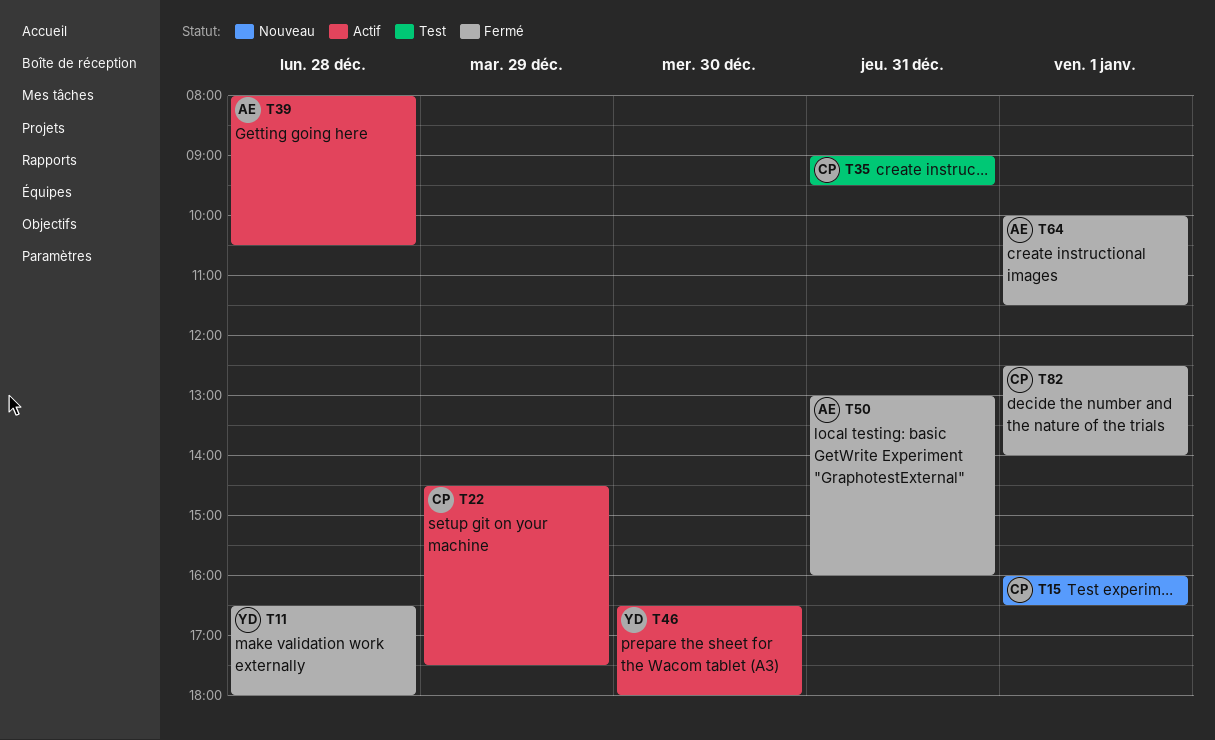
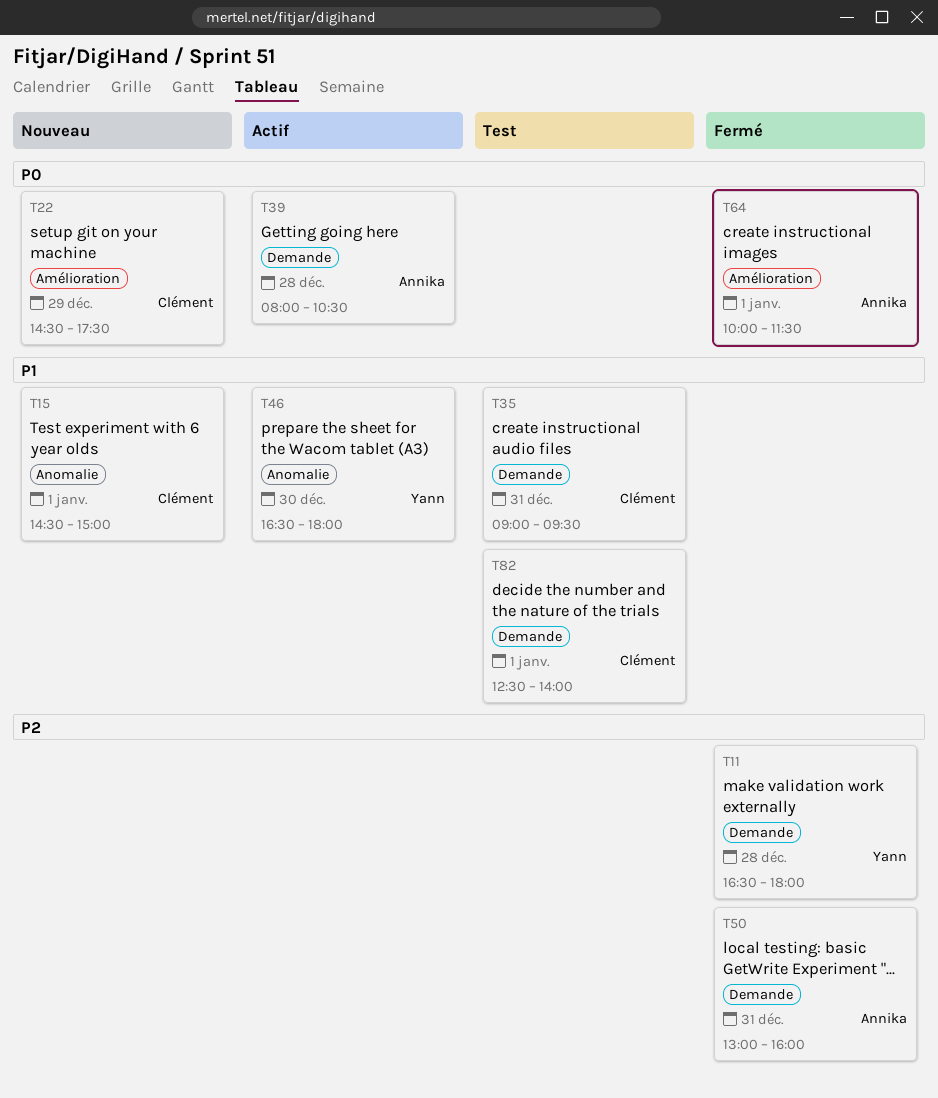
T15, begins: 16:00 -> 14:30
T15, ends: 16:30 -> 15:00
T22, status: Actif -> Nouveau
T82, status: Fermé -> Test

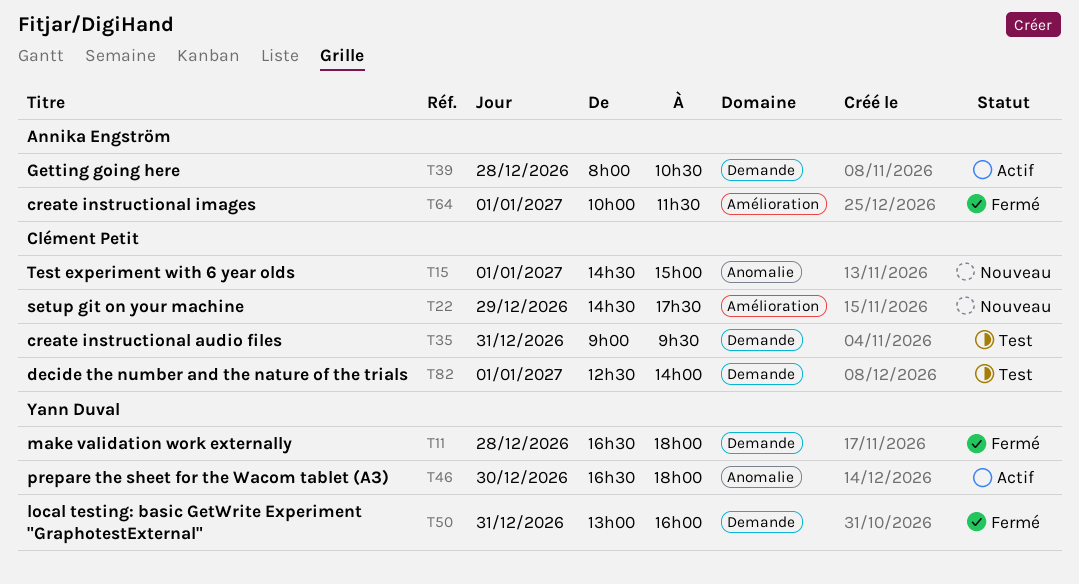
T50, owner: Annika Engström -> Yann Duval

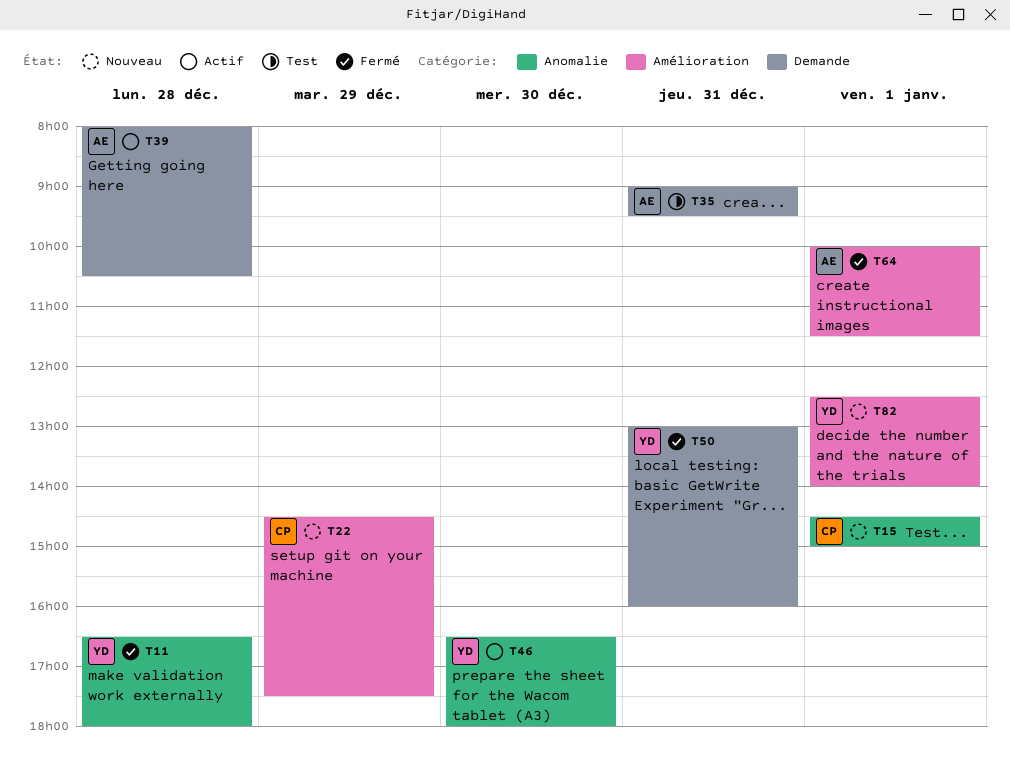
T11, label: Demande -> Anomalie
T35, owner: Clément Petit -> Annika Engström
T82, status: Test -> Nouveau
T82, owner: Clément Petit -> Yann Duval
T82, label: Demande -> Amélioration

